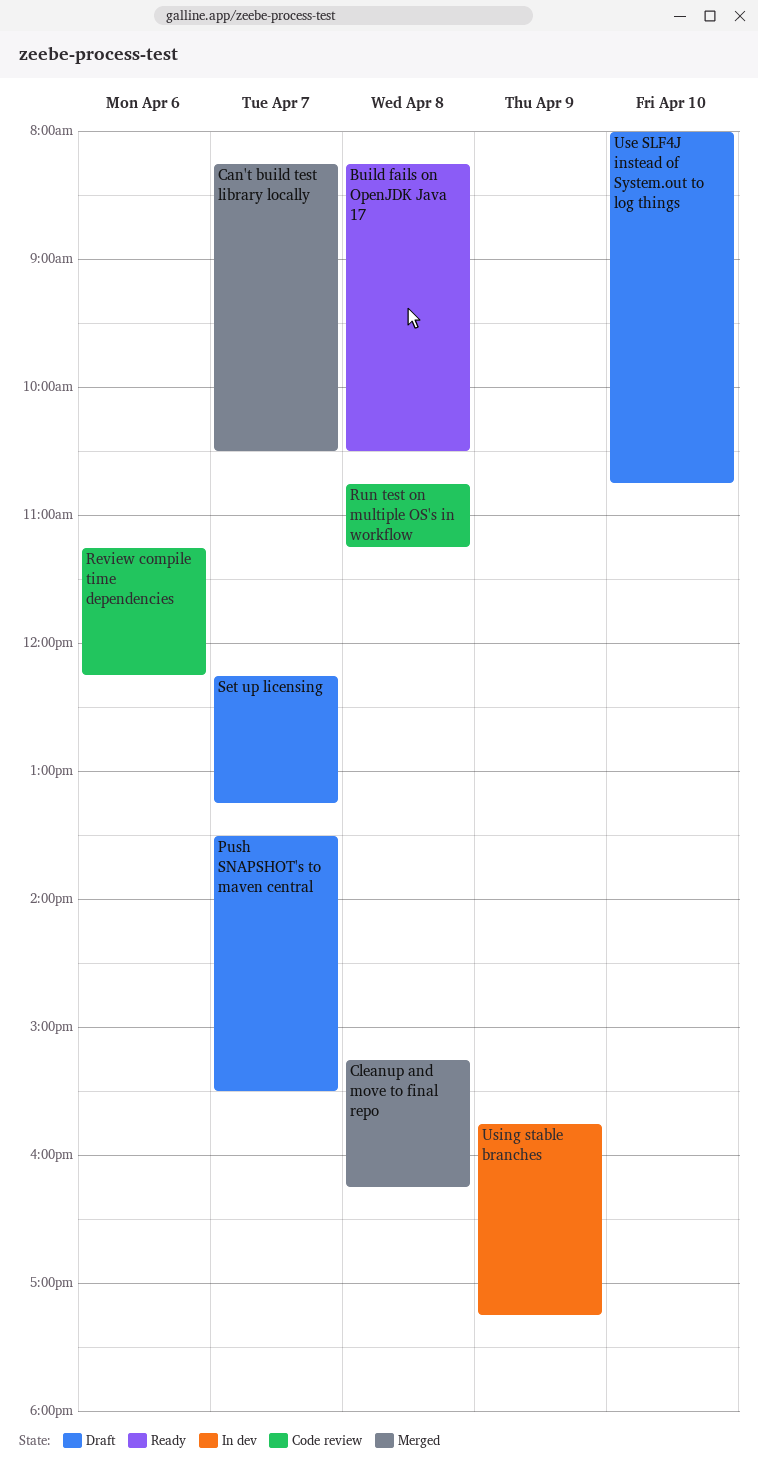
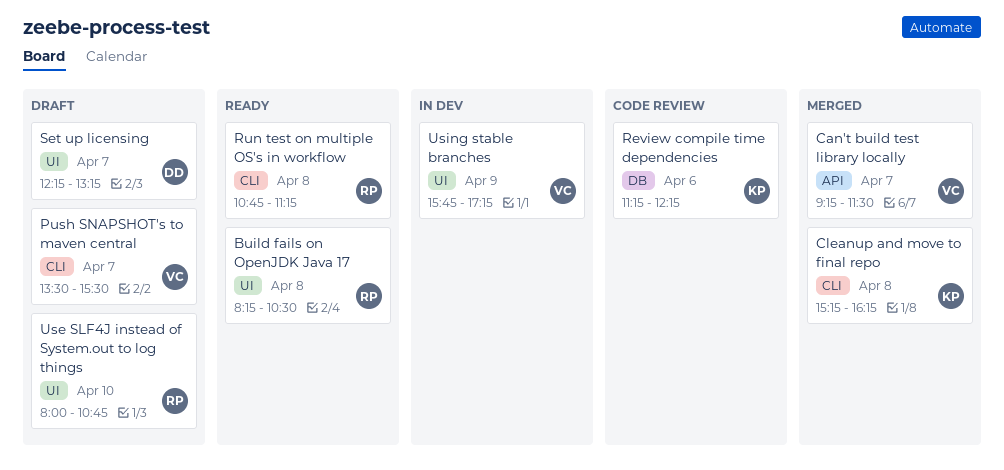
Can't build test library locally, begins: 08:15 -> 09:15
Can't build test library locally, ends: 10:30 -> 11:30
Run test on multiple OS's in workflow, status: Code review -> Ready

